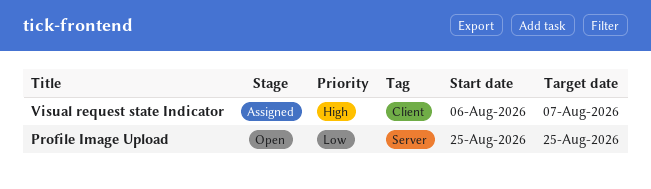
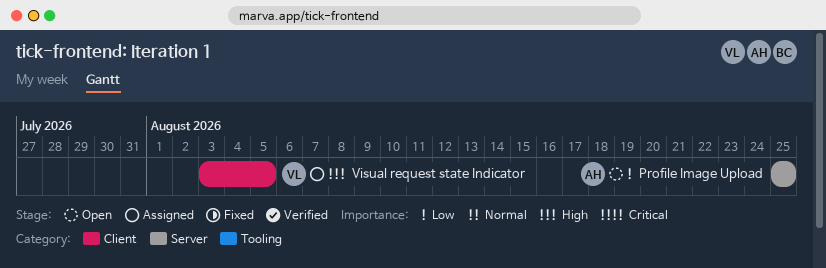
Visual request state Indicator, start: Aug 6 -> Aug 3
Visual request state Indicator, due: Aug 7 -> Aug 5

